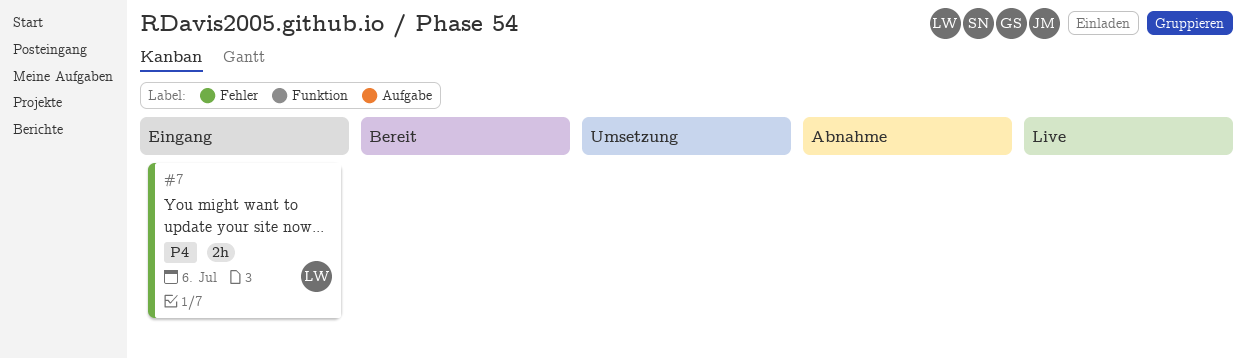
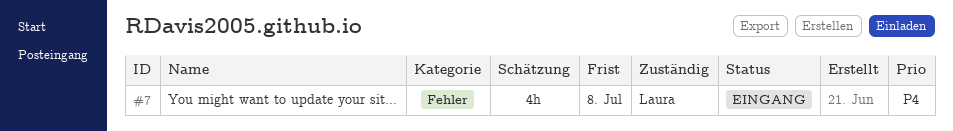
#7, estimate: 2h -> 4h
#7, due: Jul 6 -> Jul 8

